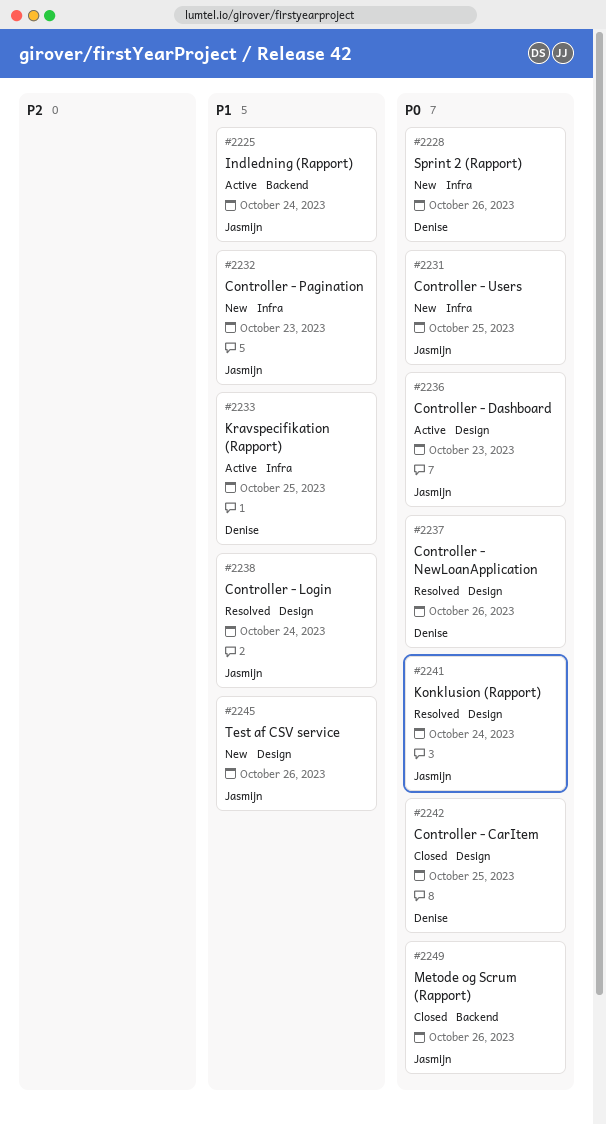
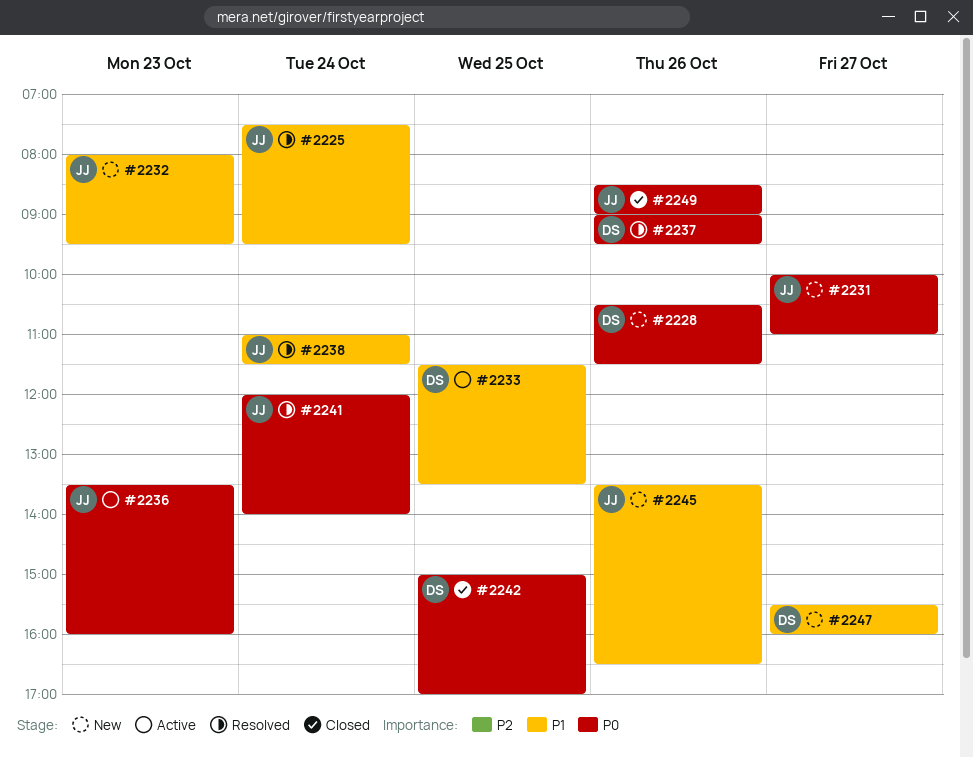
#2225, status: Active -> Resolved
#2231, day: Oct 25 -> Oct 27
#2247: none -> present

